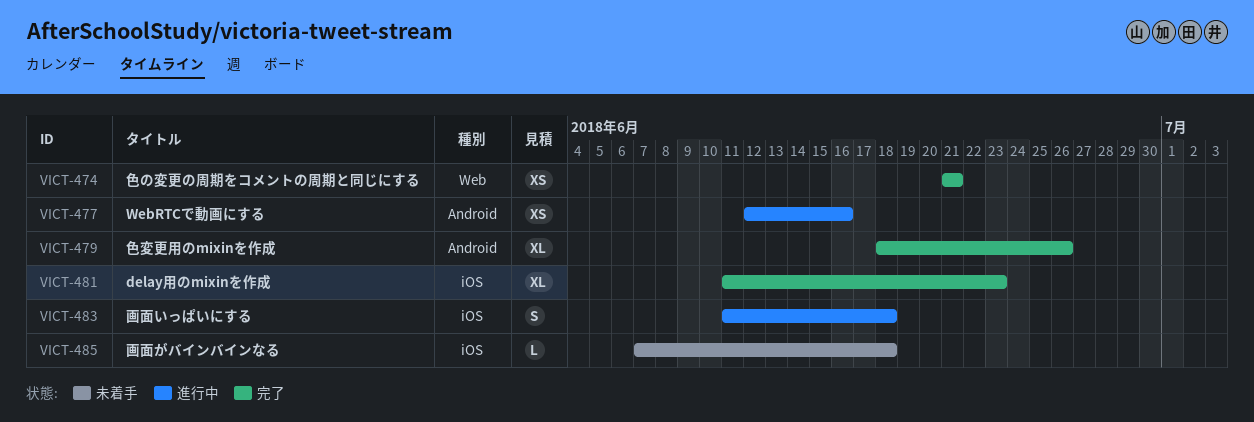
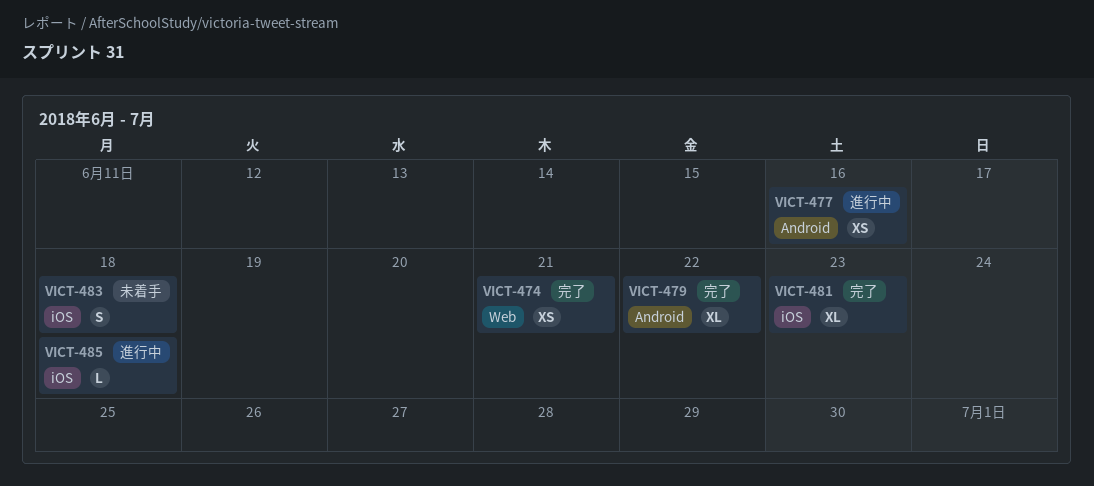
VICT-479, due: Jun 26 -> Jun 22
VICT-483, status: 進行中 -> 未着手
VICT-485, status: 未着手 -> 進行中

